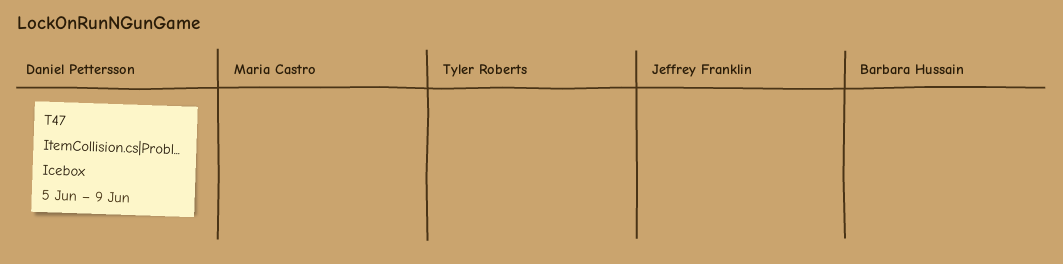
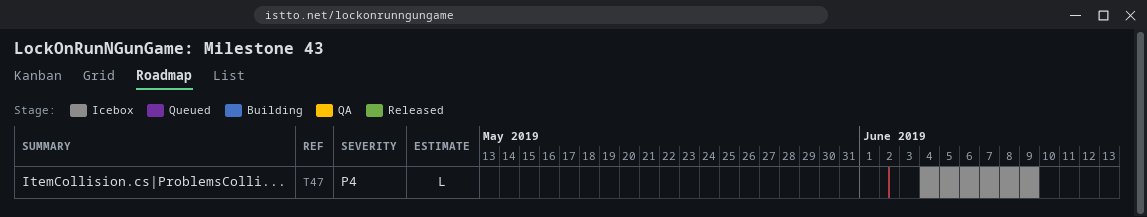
T47, start: Jun 5 -> Jun 4

